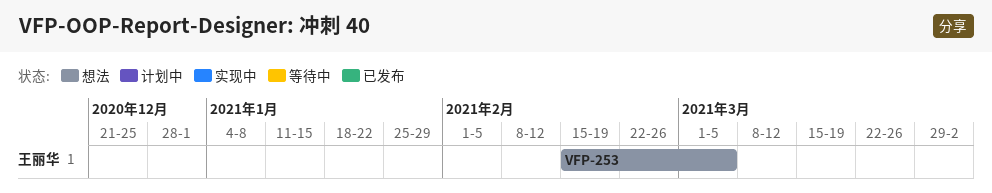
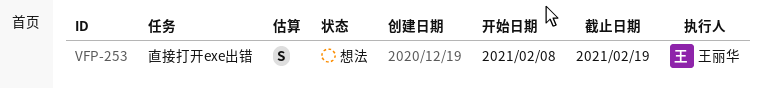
VFP-253, start: Feb 15 -> Feb 8
VFP-253, due: Mar 5 -> Feb 19

